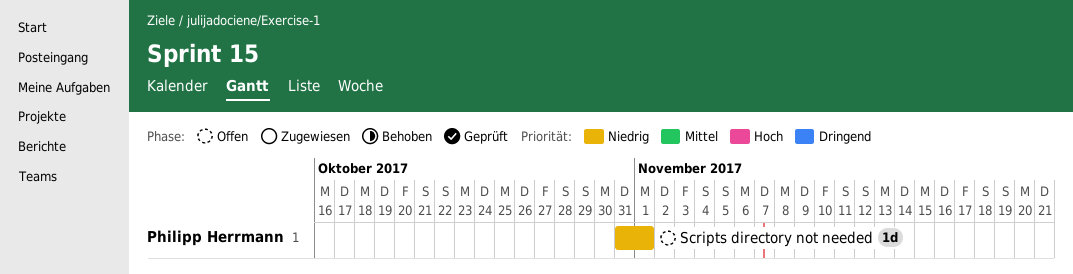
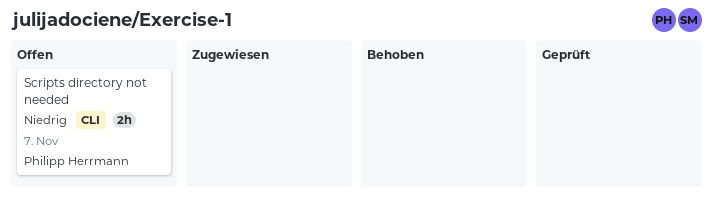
Scripts directory not needed, estimate: 1d -> 2h
Scripts directory not needed, due: Nov 1 -> Nov 7

